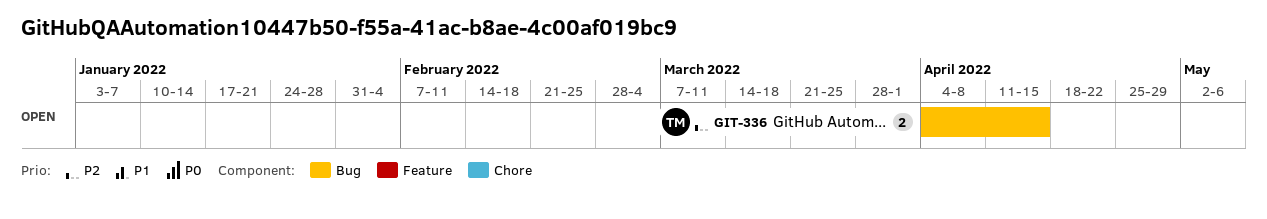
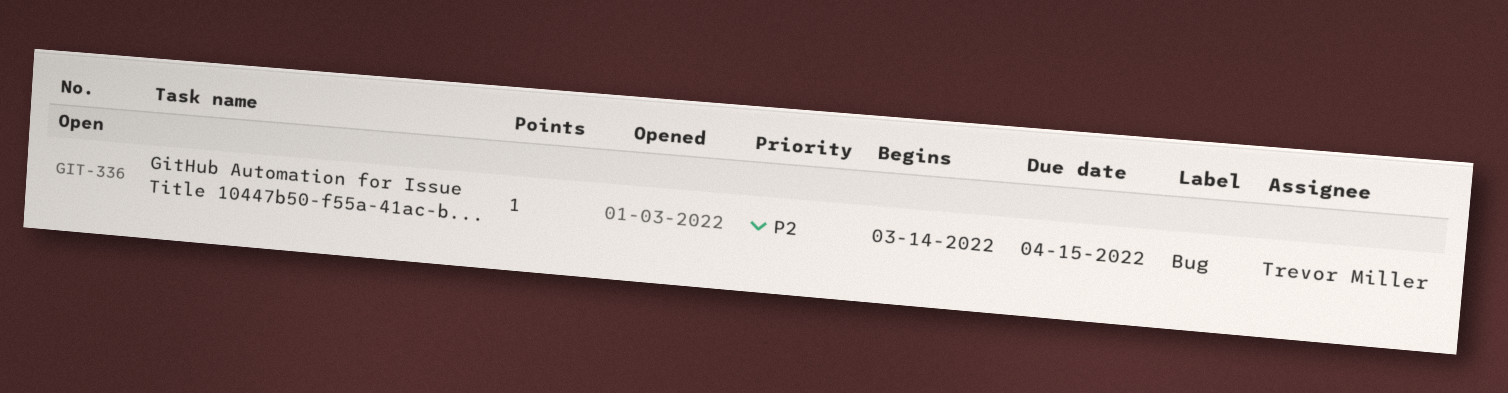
GIT-336, estimate: 2 -> 1
GIT-336, start: Apr 4 -> Mar 14

